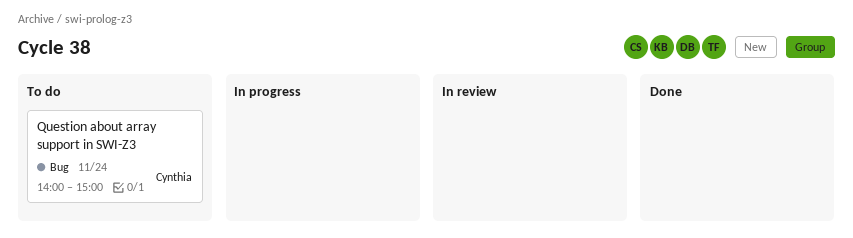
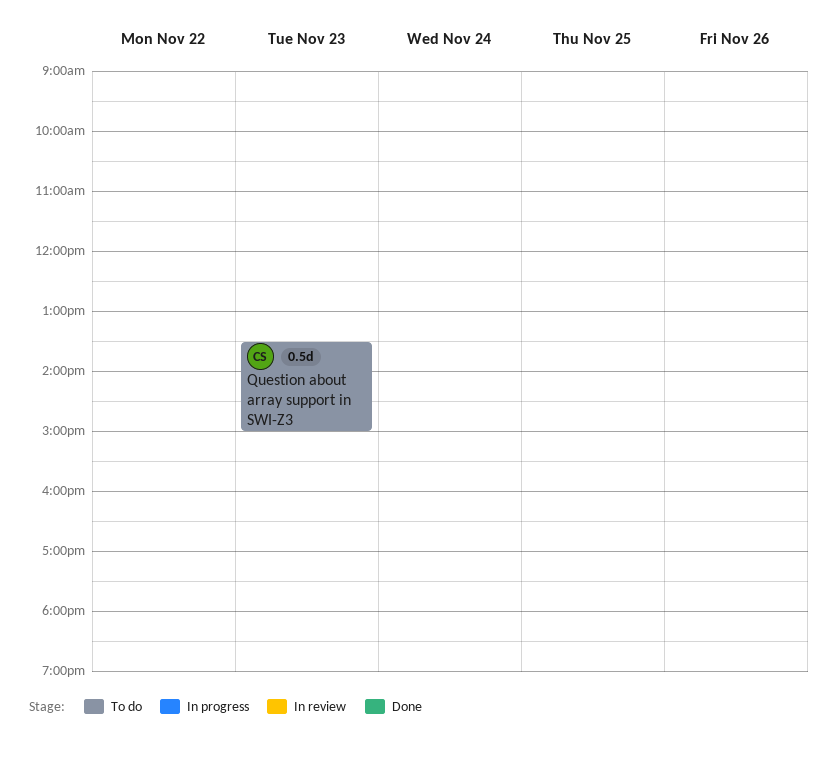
Question about array support in SWI-Z3, day: Nov 24 -> Nov 23
Question about array support in SWI-Z3, begins: 14:00 -> 13:30

